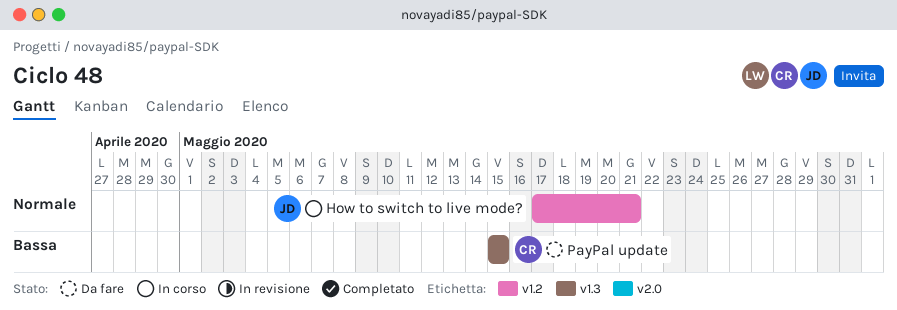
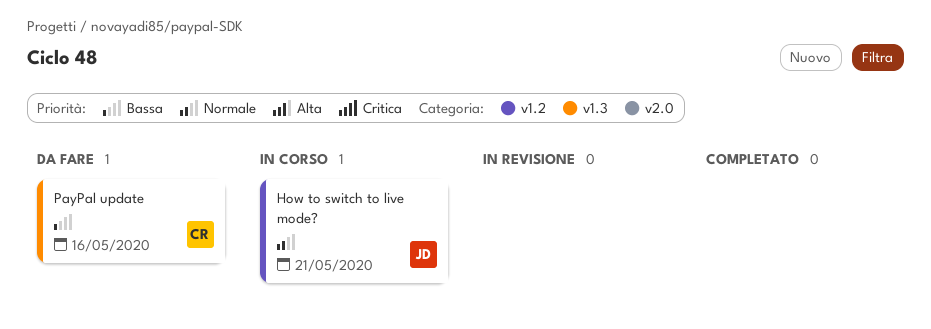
PayPal update, due: May 15 -> May 16

